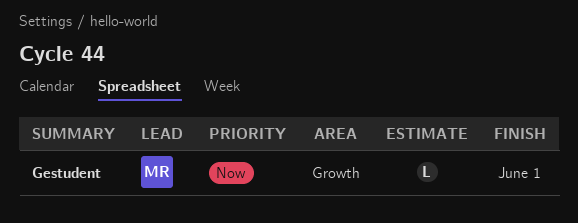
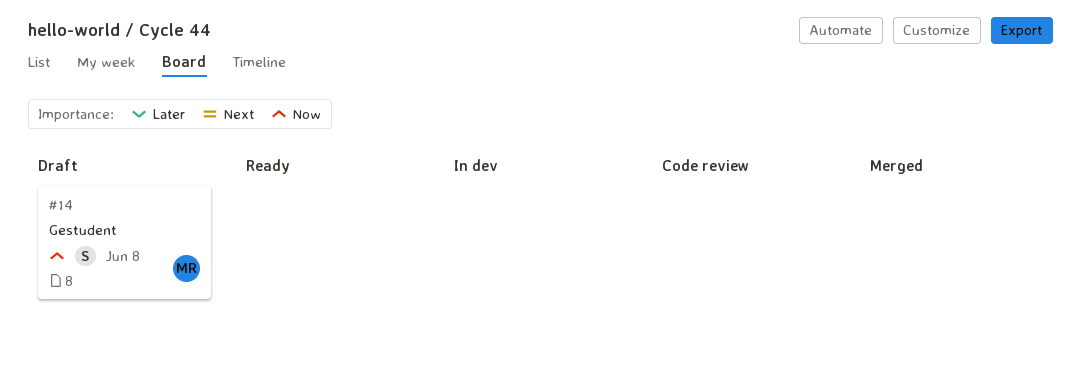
Gestudent, estimate: L -> S
Gestudent, due: Jun 1 -> Jun 8

